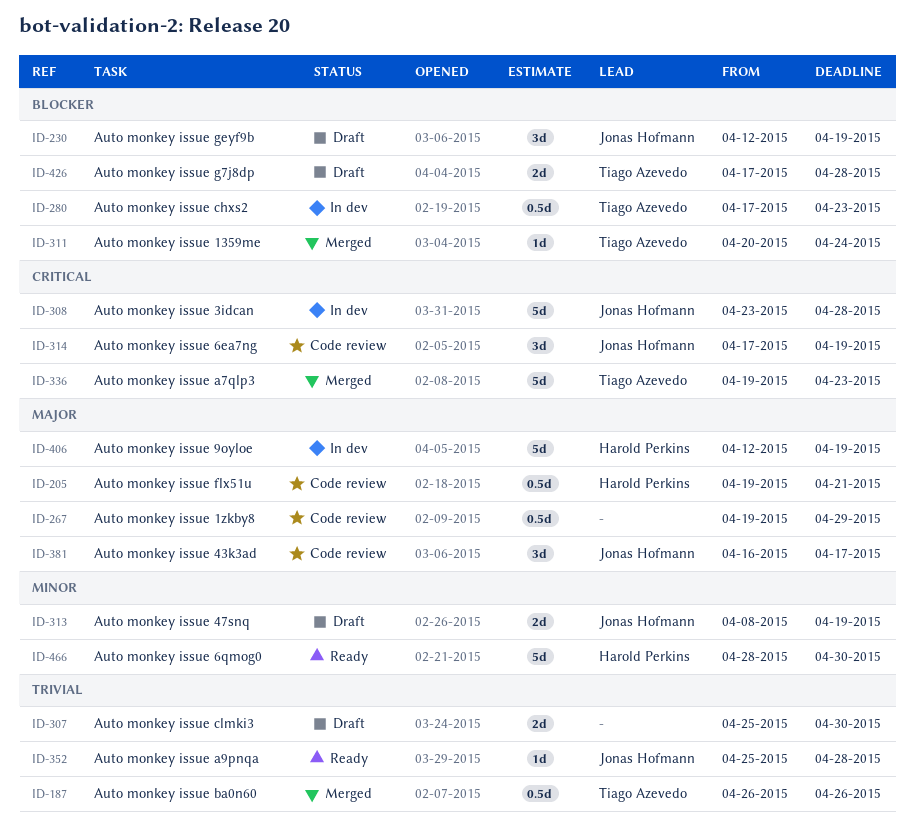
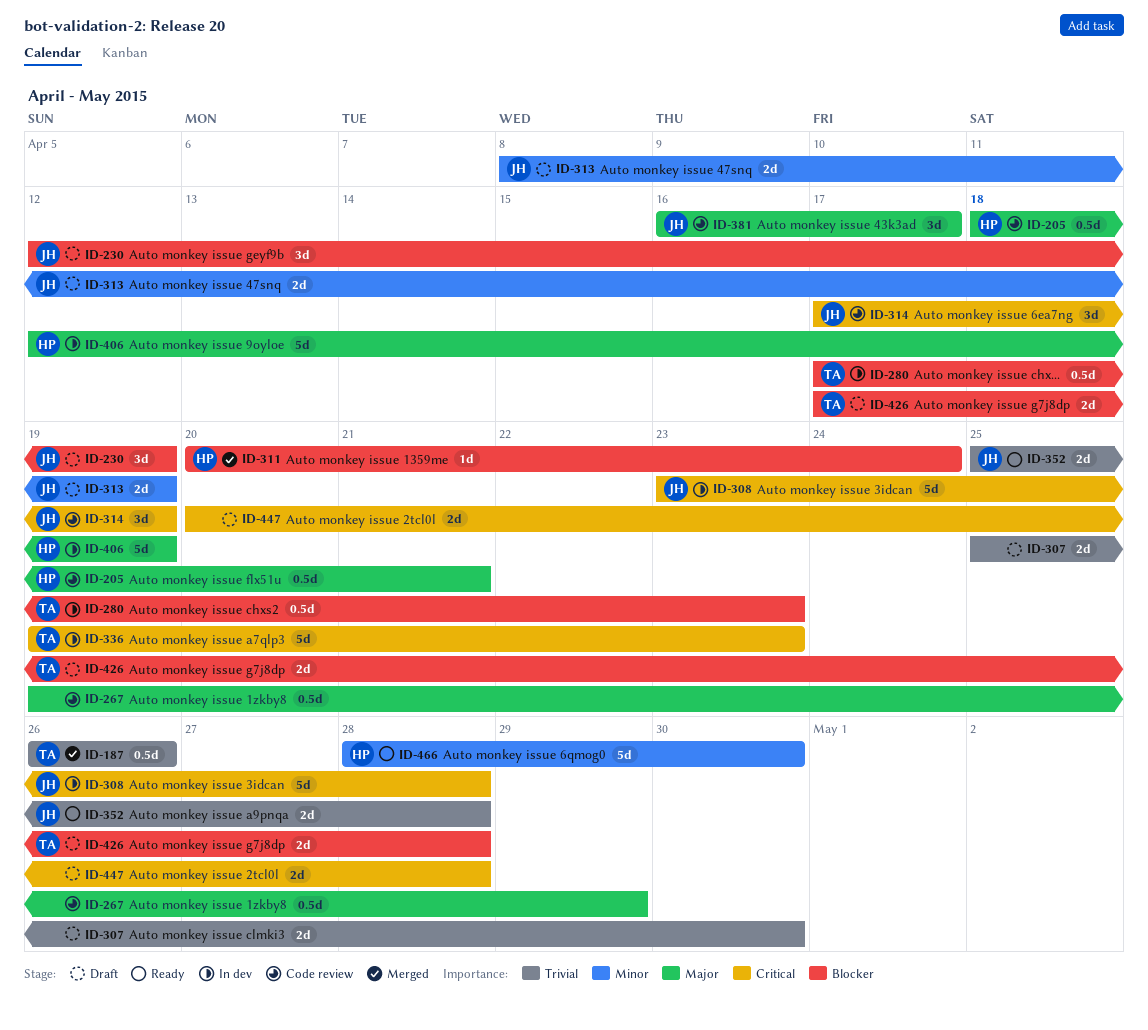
ID-205, start: Apr 19 -> Apr 18
ID-311, owner: Tiago Azevedo -> Harold Perkins
ID-336, status: Merged -> In dev
ID-352, estimate: 1d -> 2d
ID-447: none -> present

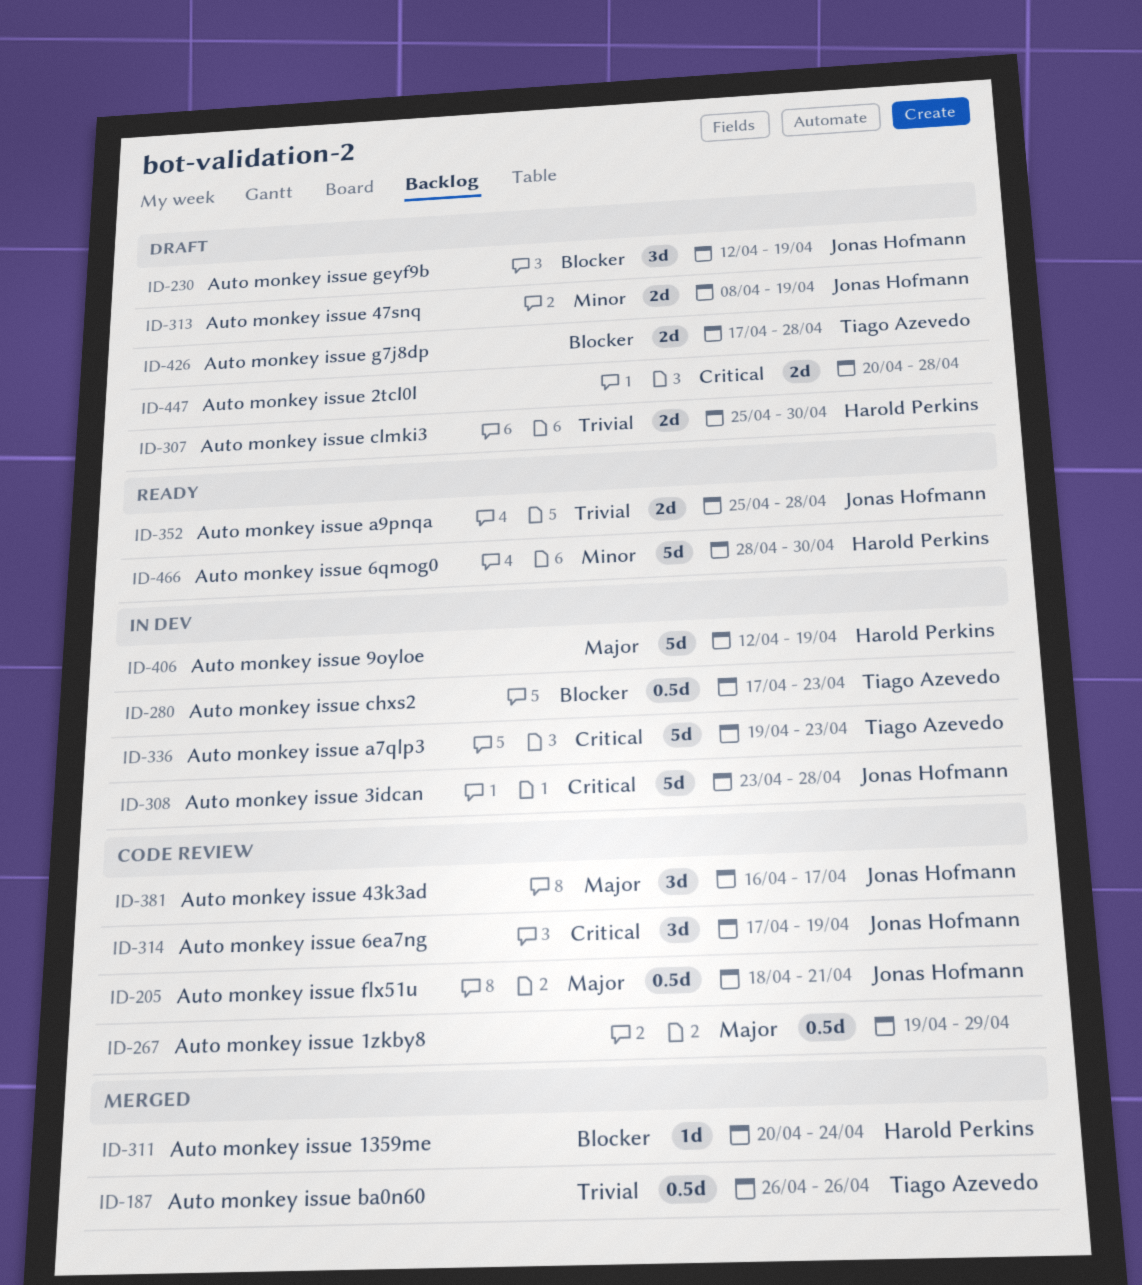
ID-205, owner: Harold Perkins -> Jonas Hofmann
ID-307, owner: none -> Harold Perkins

